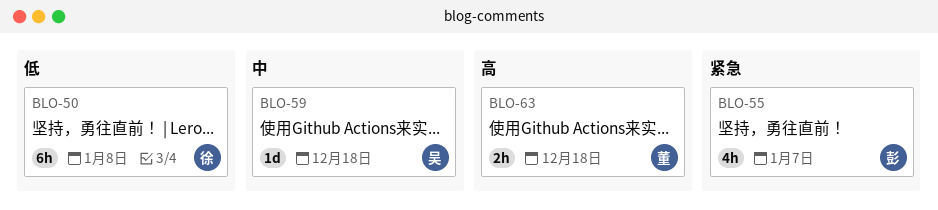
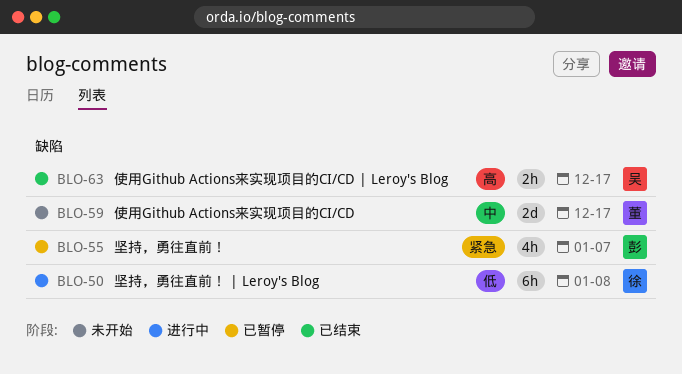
BLO-59, owner: 吴 -> 董
BLO-59, estimate: 1d -> 2d
BLO-59, due: Dec 18 -> Dec 17
BLO-63, owner: 董 -> 吴
BLO-63, due: Dec 18 -> Dec 17

